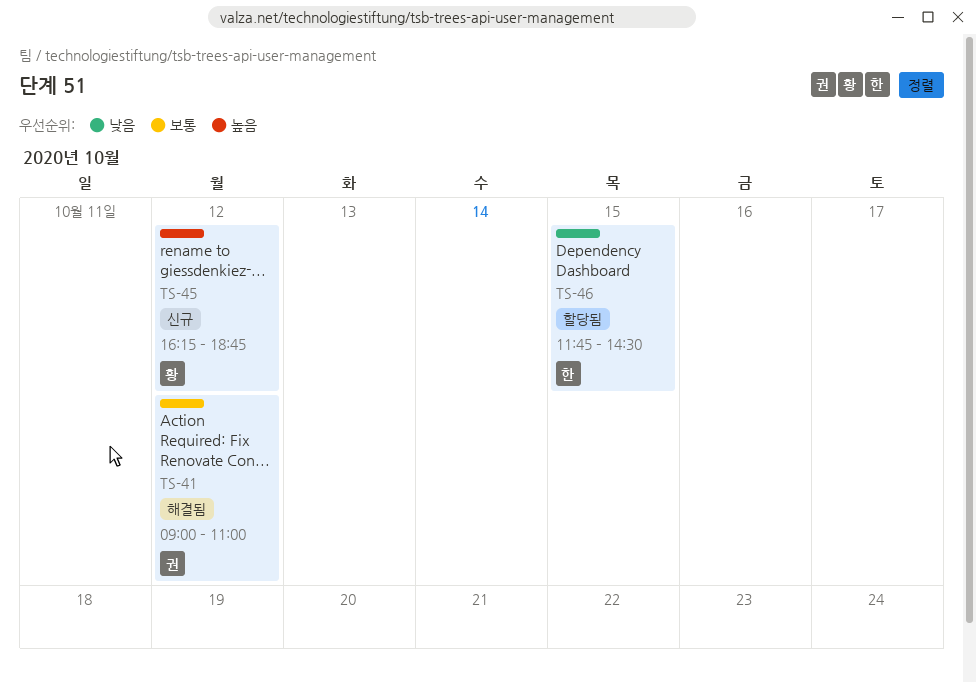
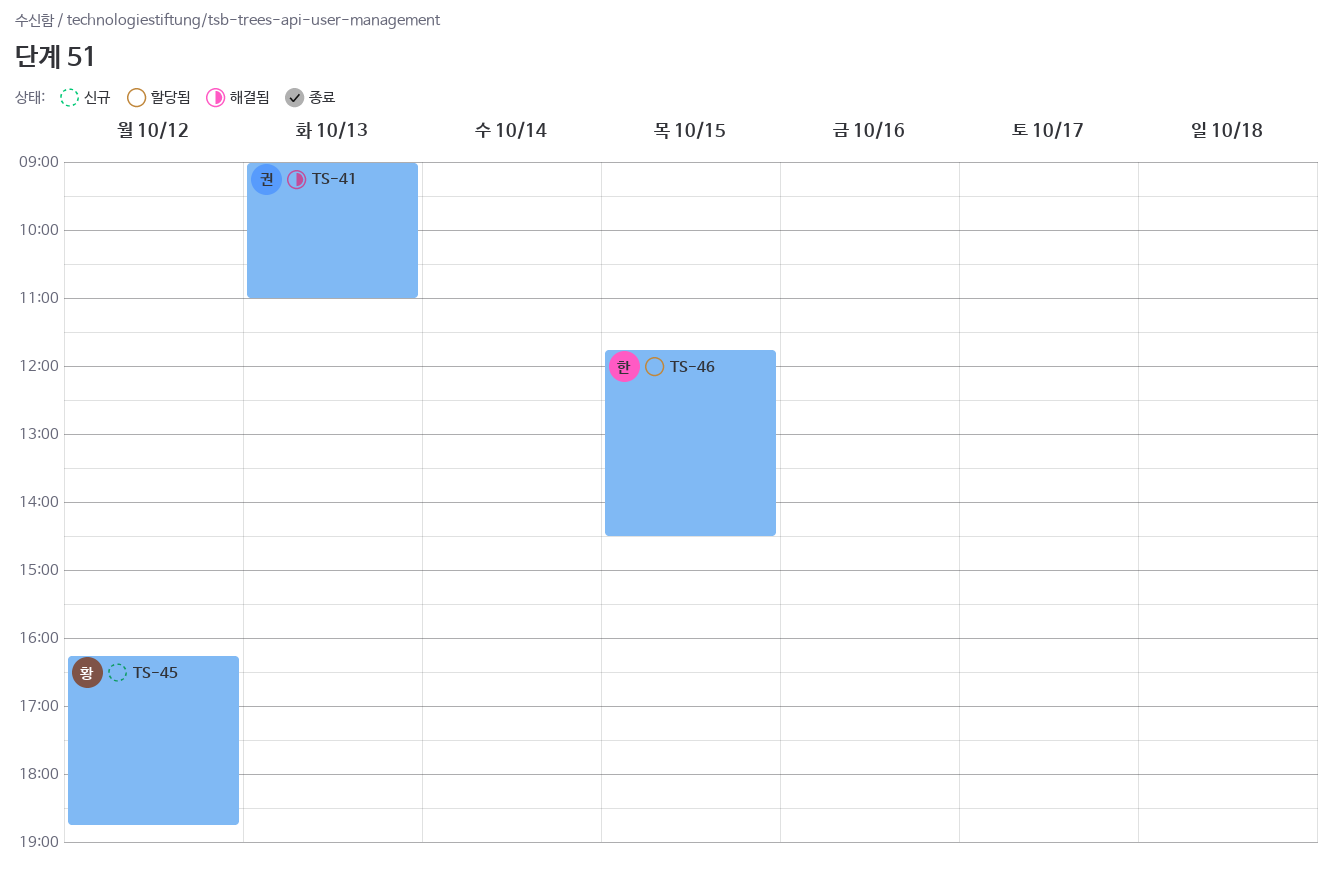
TS-41, day: Oct 12 -> Oct 13

